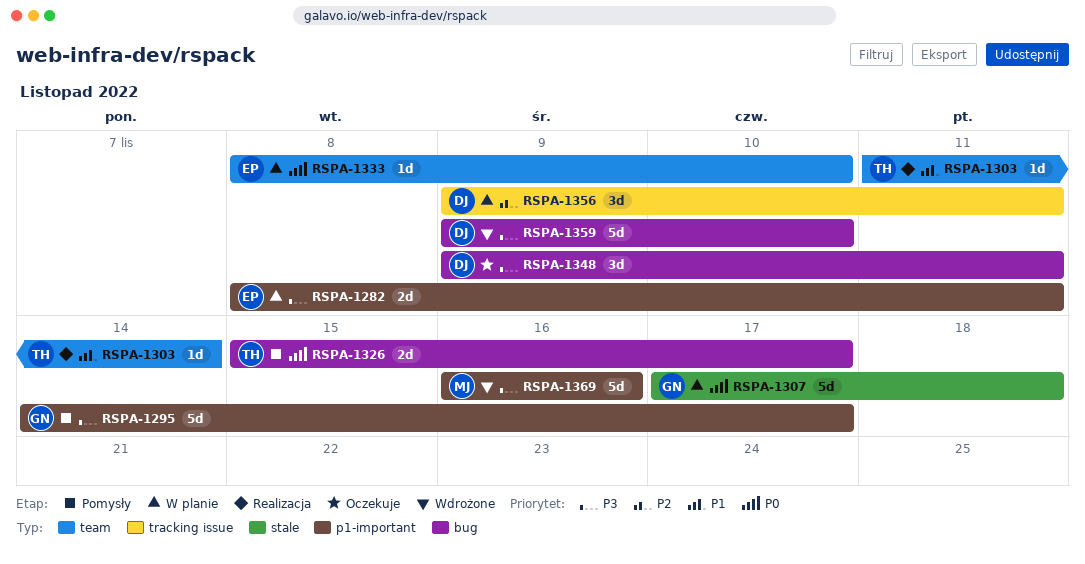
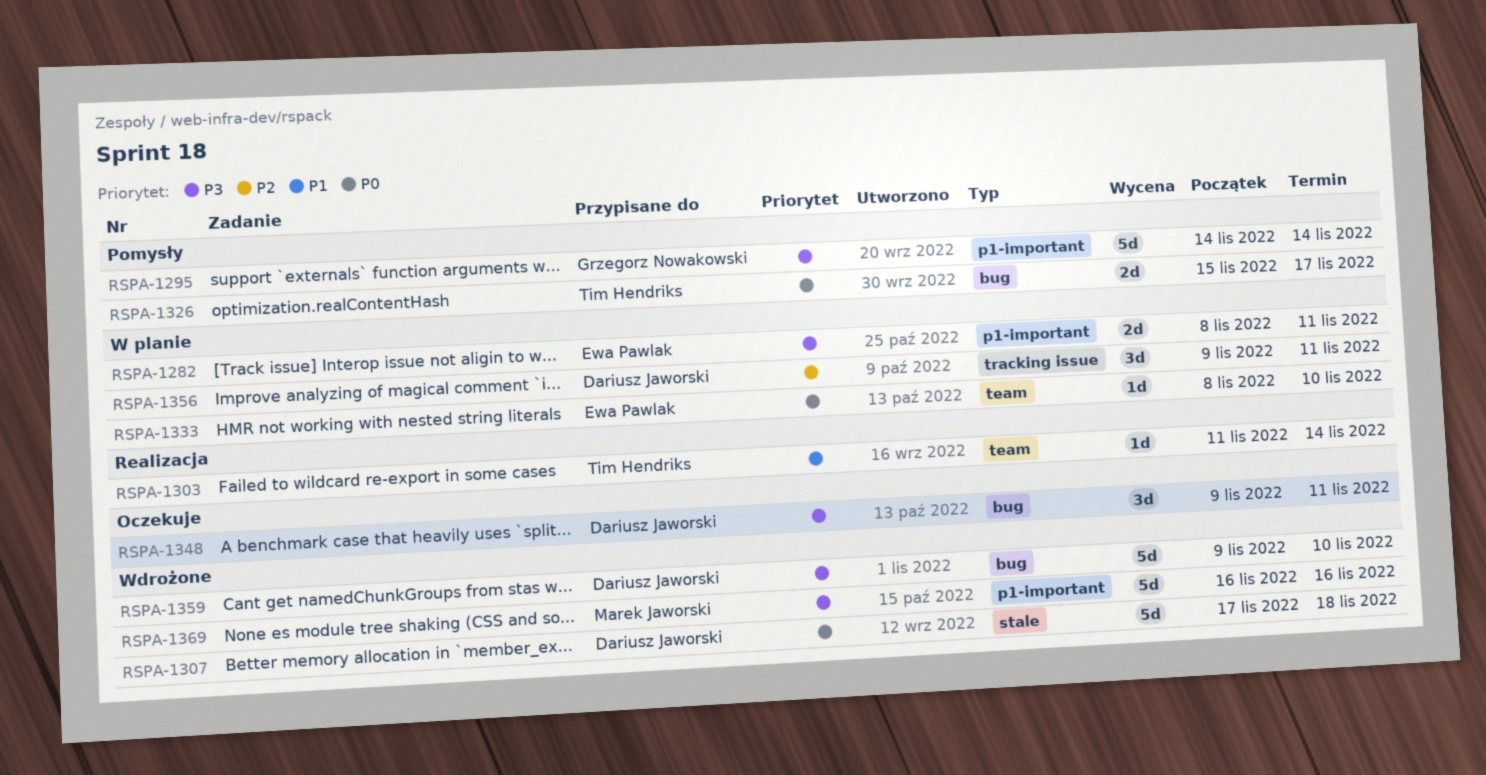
RSPA-1295, due: Nov 17 -> Nov 14
RSPA-1307, status: W planie -> Wdrożone
RSPA-1307, owner: Grzegorz Nowakowski -> Dariusz Jaworski

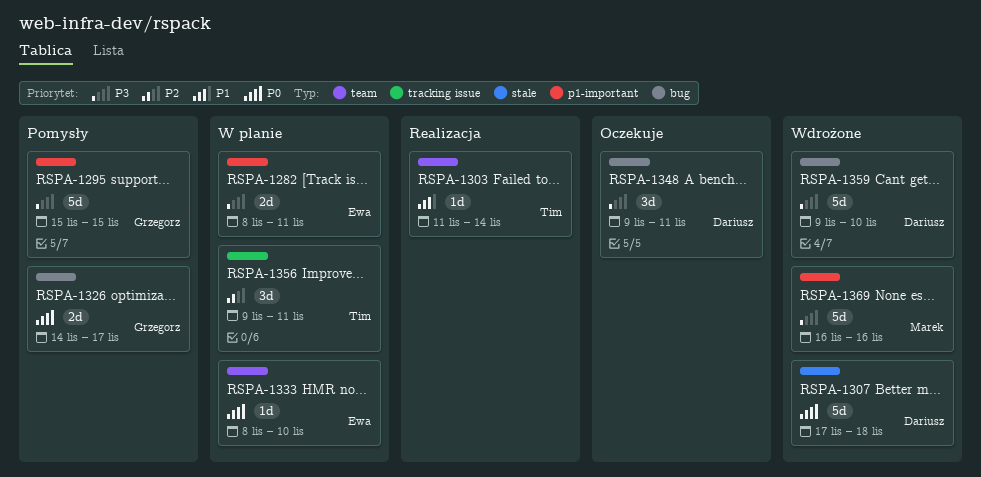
RSPA-1295, start: Nov 14 -> Nov 15
RSPA-1295, due: Nov 14 -> Nov 15
RSPA-1326, owner: Tim Hendriks -> Grzegorz Nowakowski
RSPA-1326, start: Nov 15 -> Nov 14
RSPA-1356, owner: Dariusz Jaworski -> Tim Hendriks

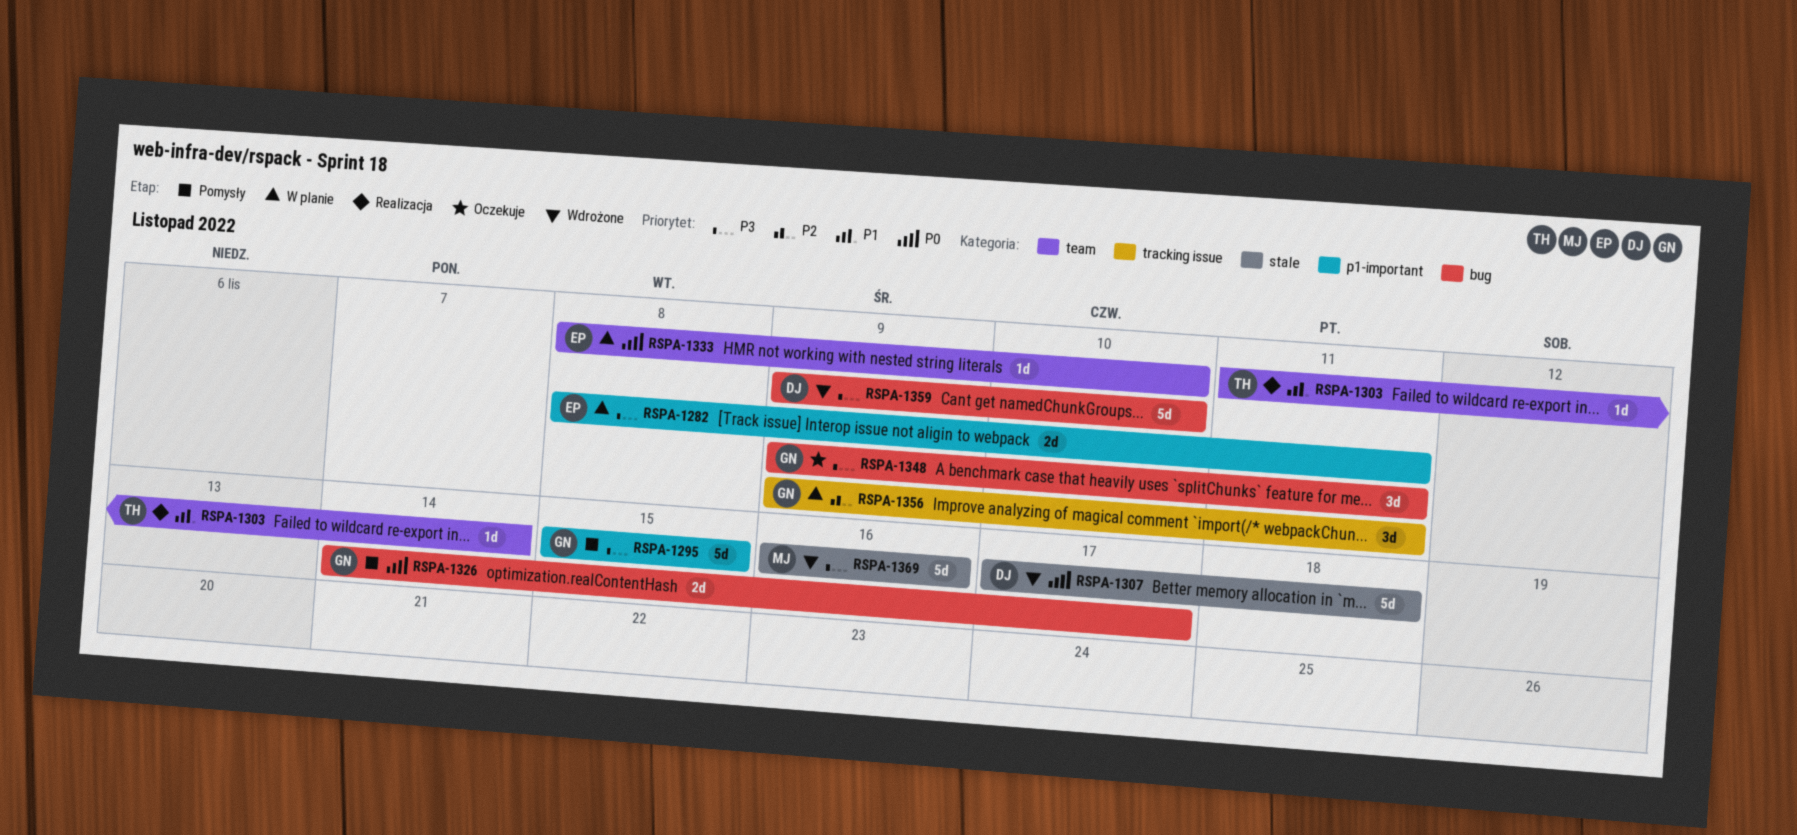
RSPA-1348, owner: Dariusz -> Grzegorz
RSPA-1356, owner: Tim -> Grzegorz
RSPA-1369, label: p1-important -> stale

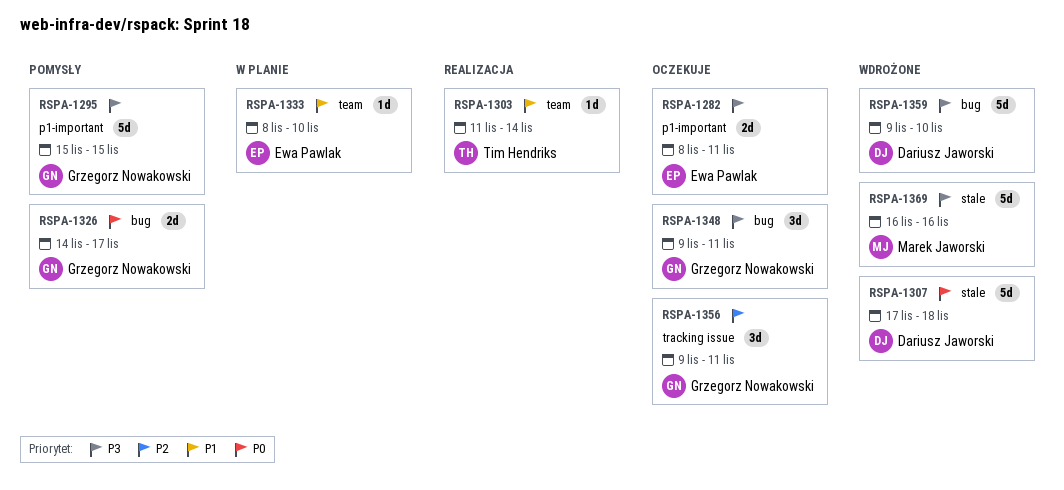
RSPA-1282, status: W planie -> Oczekuje
RSPA-1333, priority: P0 -> P1
RSPA-1356, status: W planie -> Oczekuje

